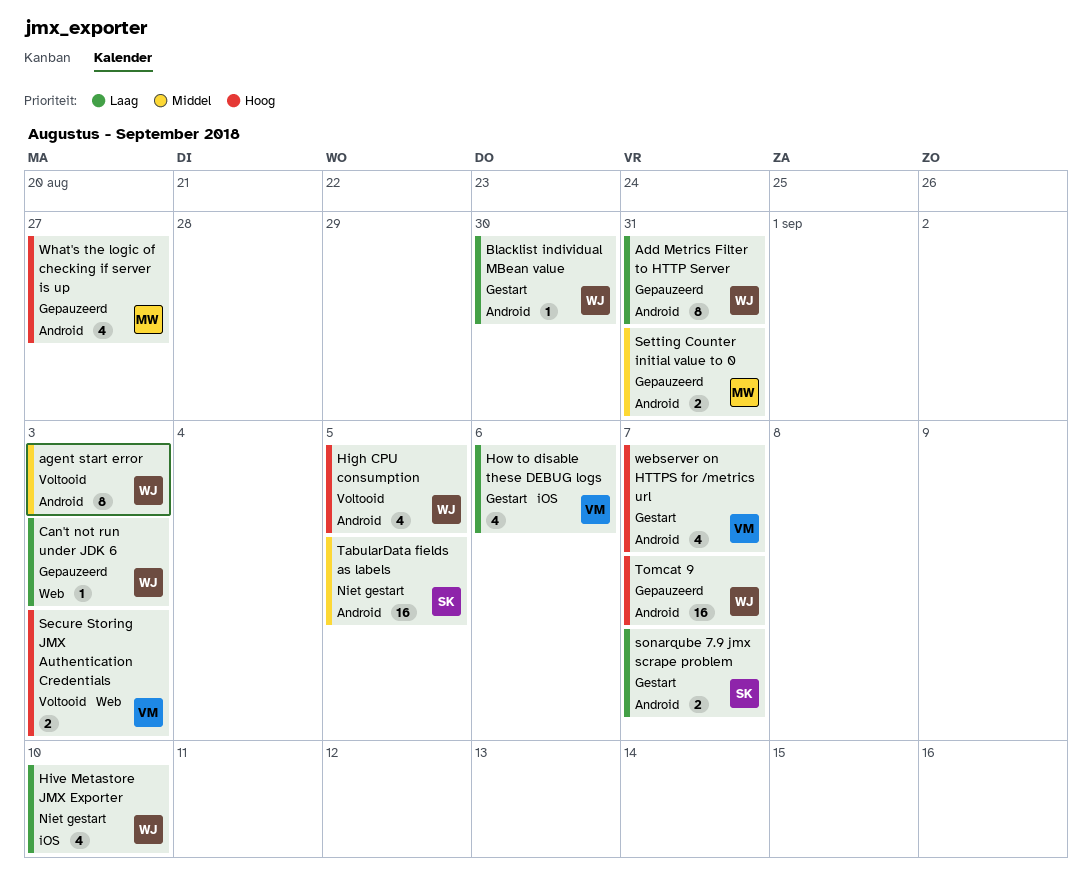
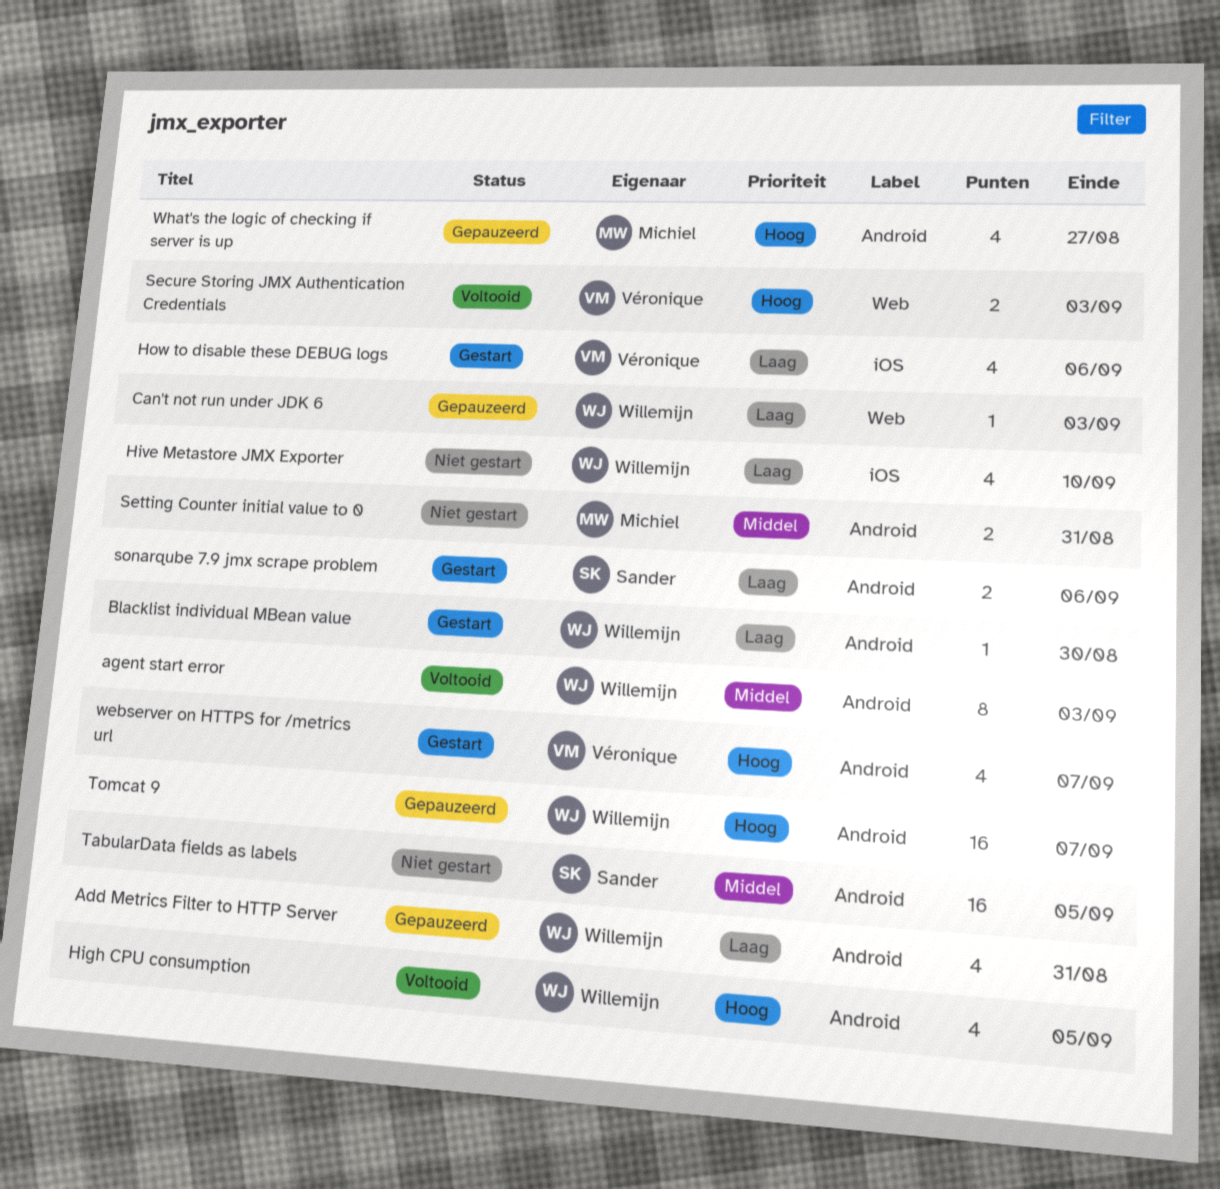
Add Metrics Filter to HTTP Server, estimate: 8 -> 4
Setting Counter initial value to 0, status: Gepauzeerd -> Niet gestart
sonarqube 7.9 jmx scrape problem, due: Sep 7 -> Sep 6

